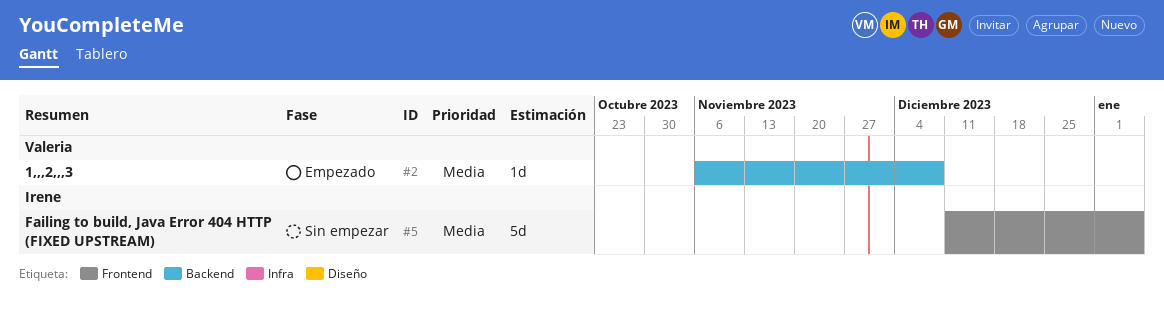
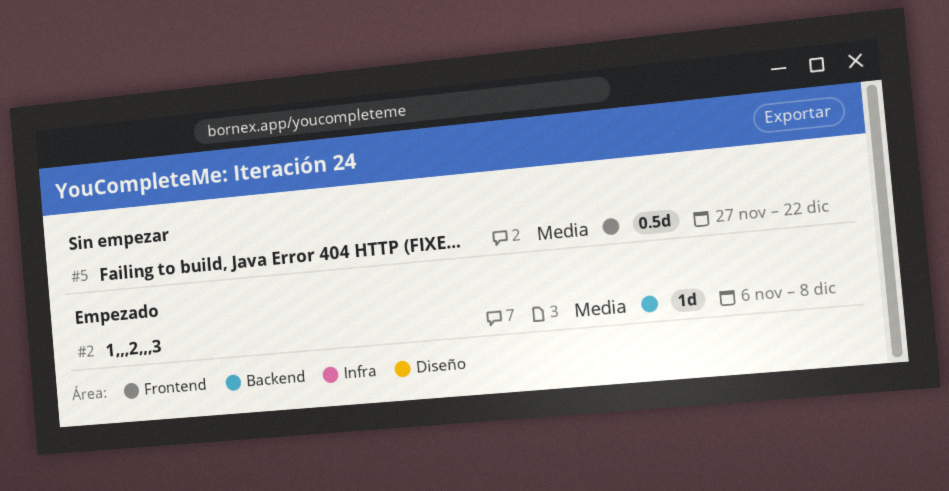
#5, estimate: 5d -> 0.5d
#5, start: Dec 11 -> Nov 27
#5, due: Jan 5 -> Dec 22

